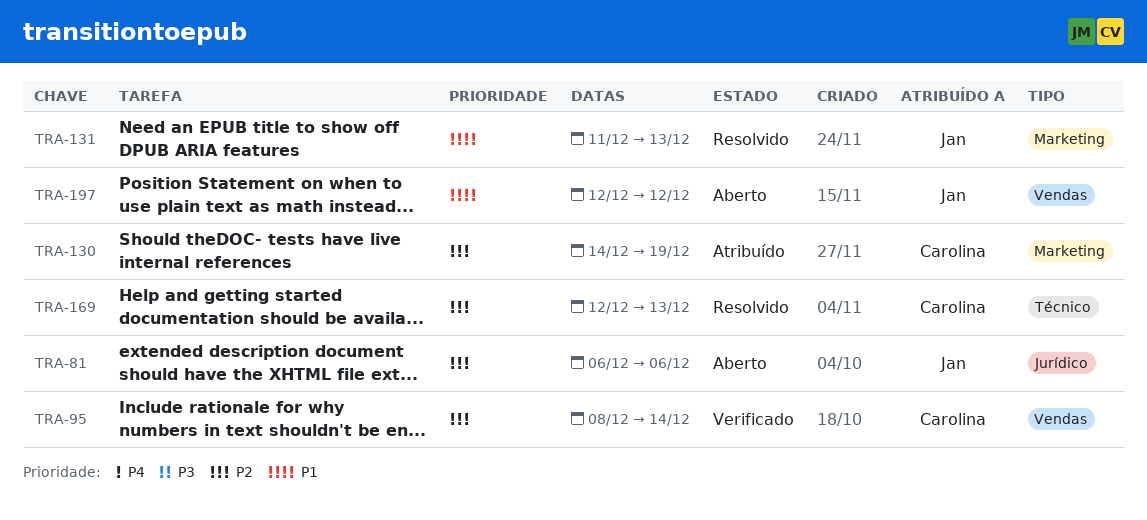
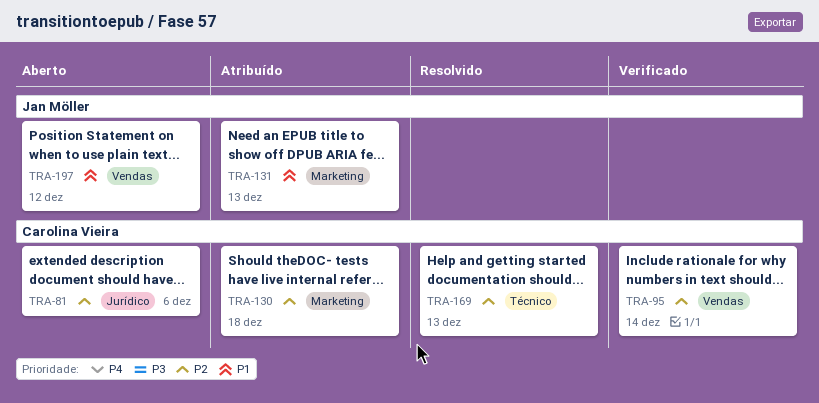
TRA-81, owner: Jan Möller -> Carolina Vieira
TRA-130, due: Dec 19 -> Dec 18
TRA-131, status: Resolvido -> Atribuído

